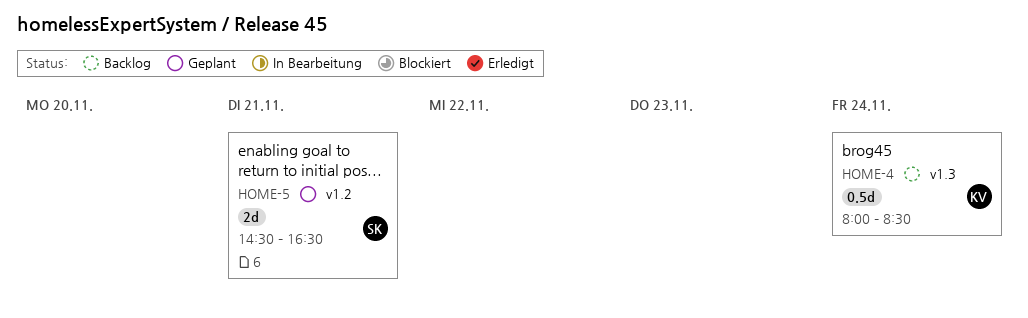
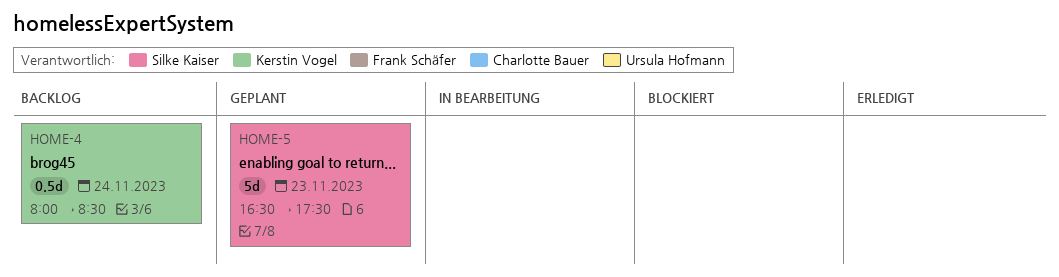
HOME-5, estimate: 2d -> 5d
HOME-5, day: Nov 21 -> Nov 23
HOME-5, begins: 14:30 -> 16:30
HOME-5, ends: 16:30 -> 17:30

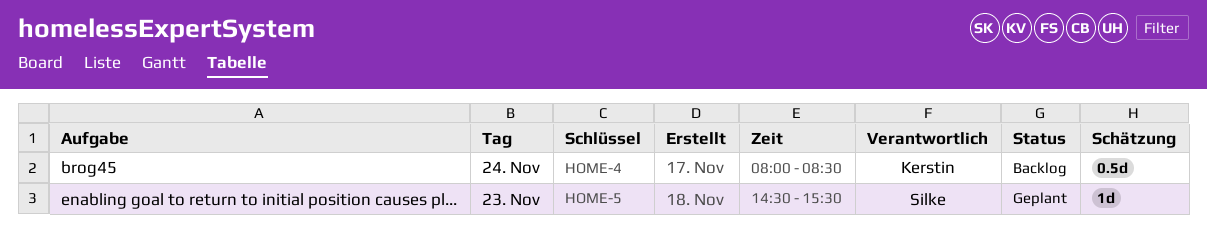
HOME-5, estimate: 5d -> 1d
HOME-5, begins: 16:30 -> 14:30
HOME-5, ends: 17:30 -> 15:30

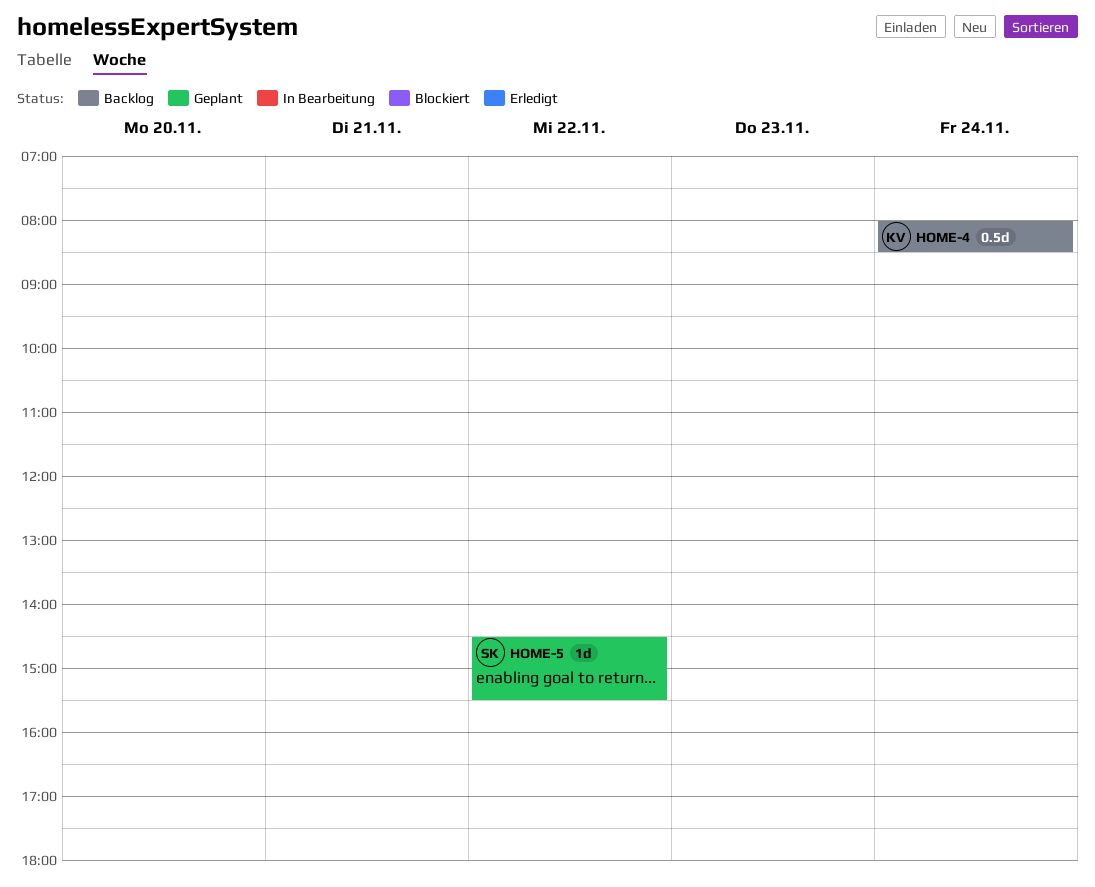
HOME-5, day: Nov 23 -> Nov 22

